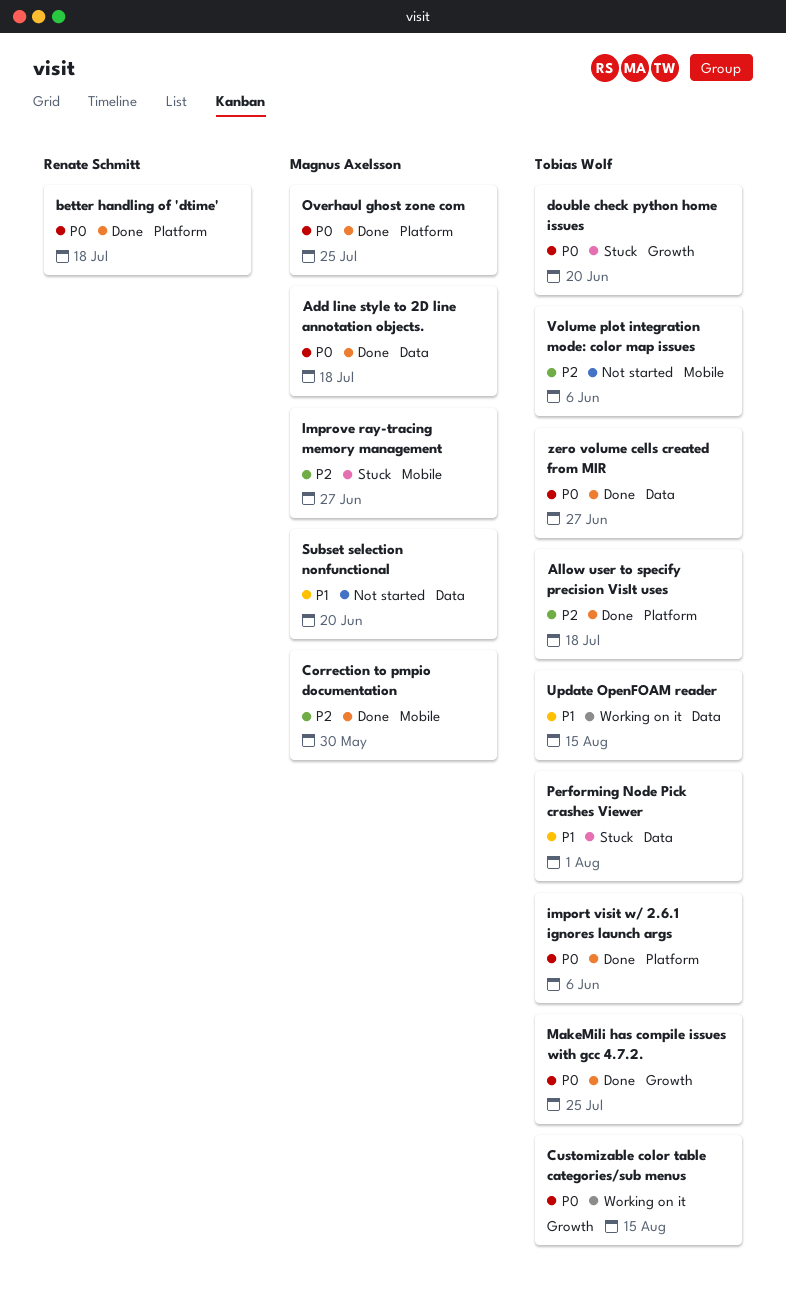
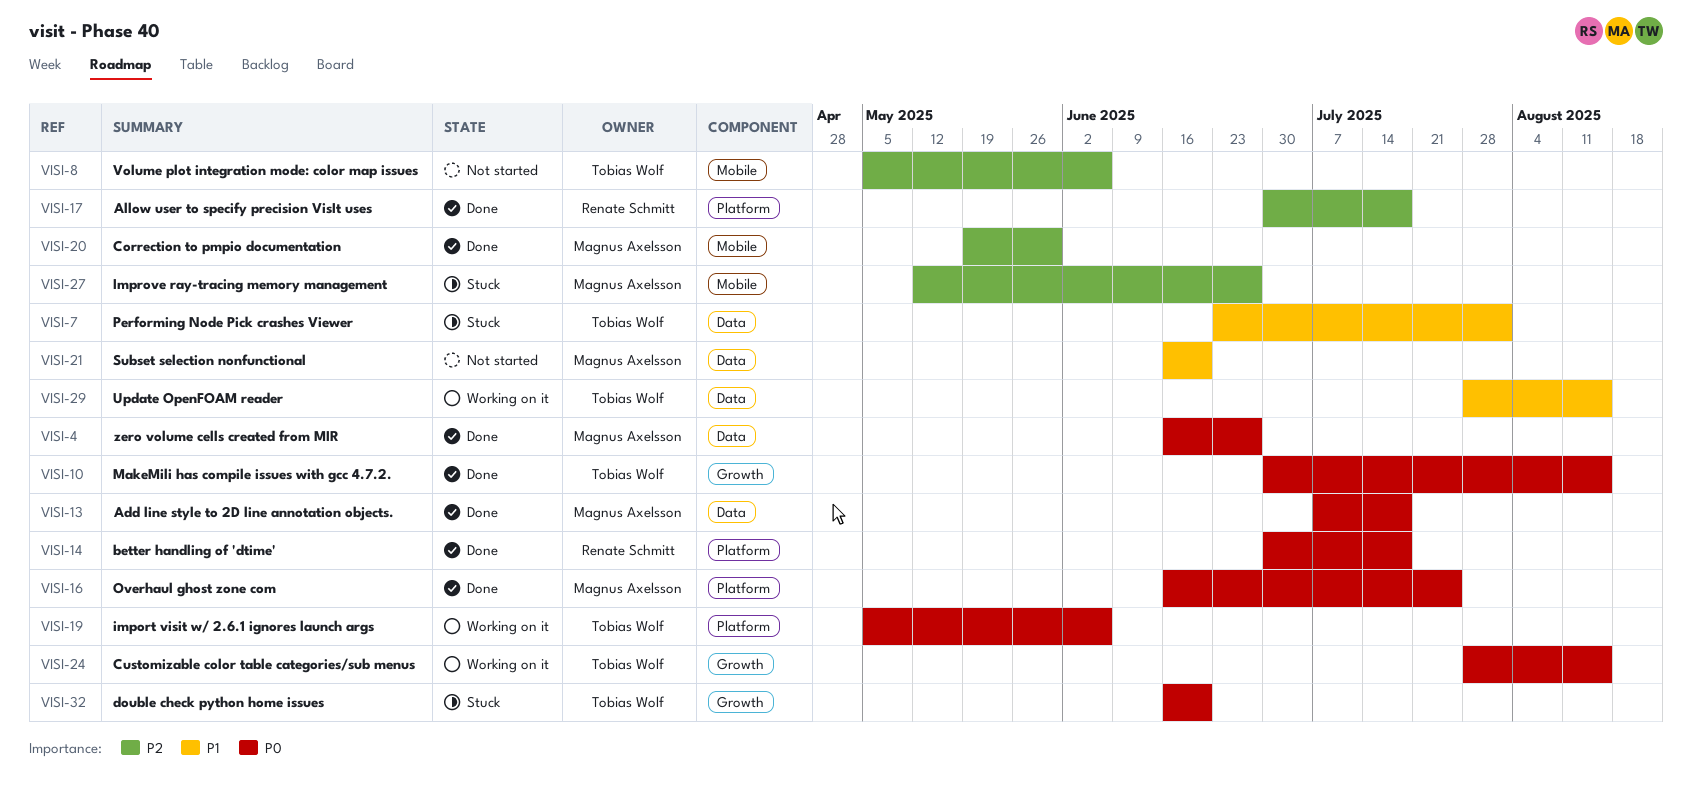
Allow user to specify precision VisIt uses, owner: Tobias Wolf -> Renate Schmitt
import visit w/ 2.6.1 ignores launch args, status: Done -> Working on it
MakeMili has compile issues with gcc 4.7.2., due: Jul 25 -> Aug 15
zero volume cells created from MIR, owner: Tobias Wolf -> Magnus Axelsson

